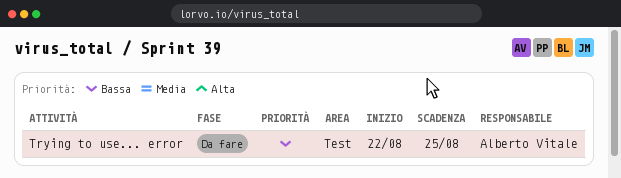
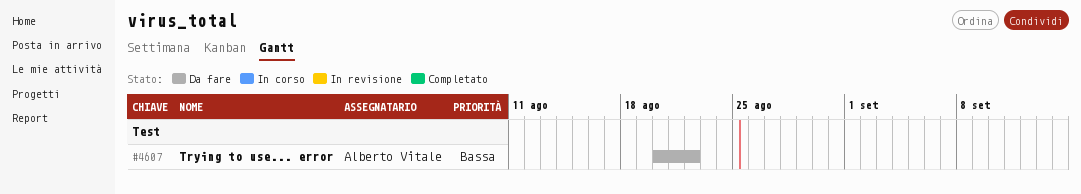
Trying to use... error, start: Aug 22 -> Aug 20
Trying to use... error, due: Aug 25 -> Aug 22

